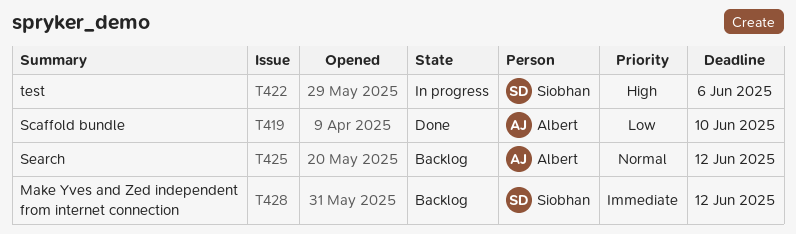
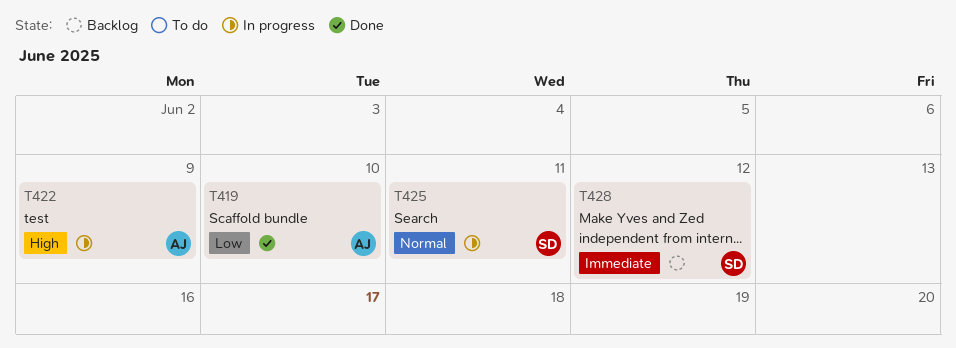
T422, owner: Siobhan -> Albert
T422, due: Jun 6 -> Jun 9
T425, status: Backlog -> In progress
T425, owner: Albert -> Siobhan
T425, due: Jun 12 -> Jun 11

